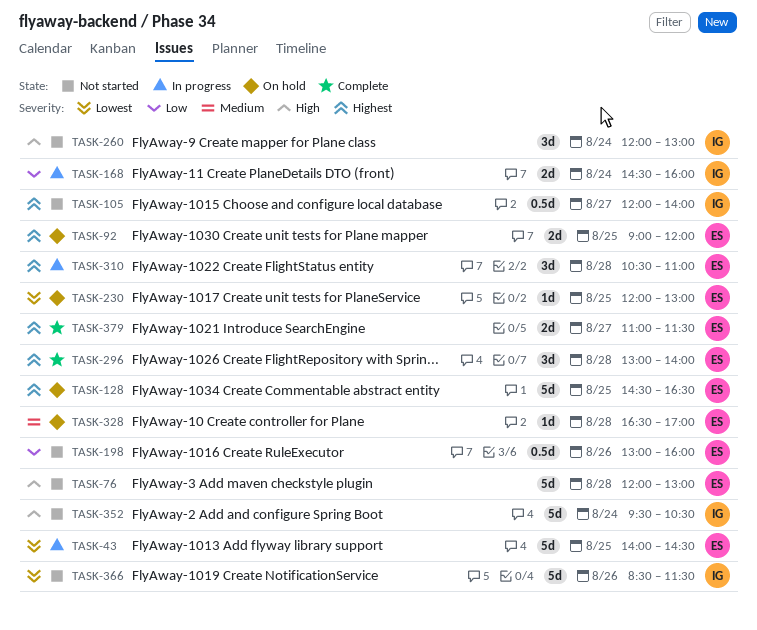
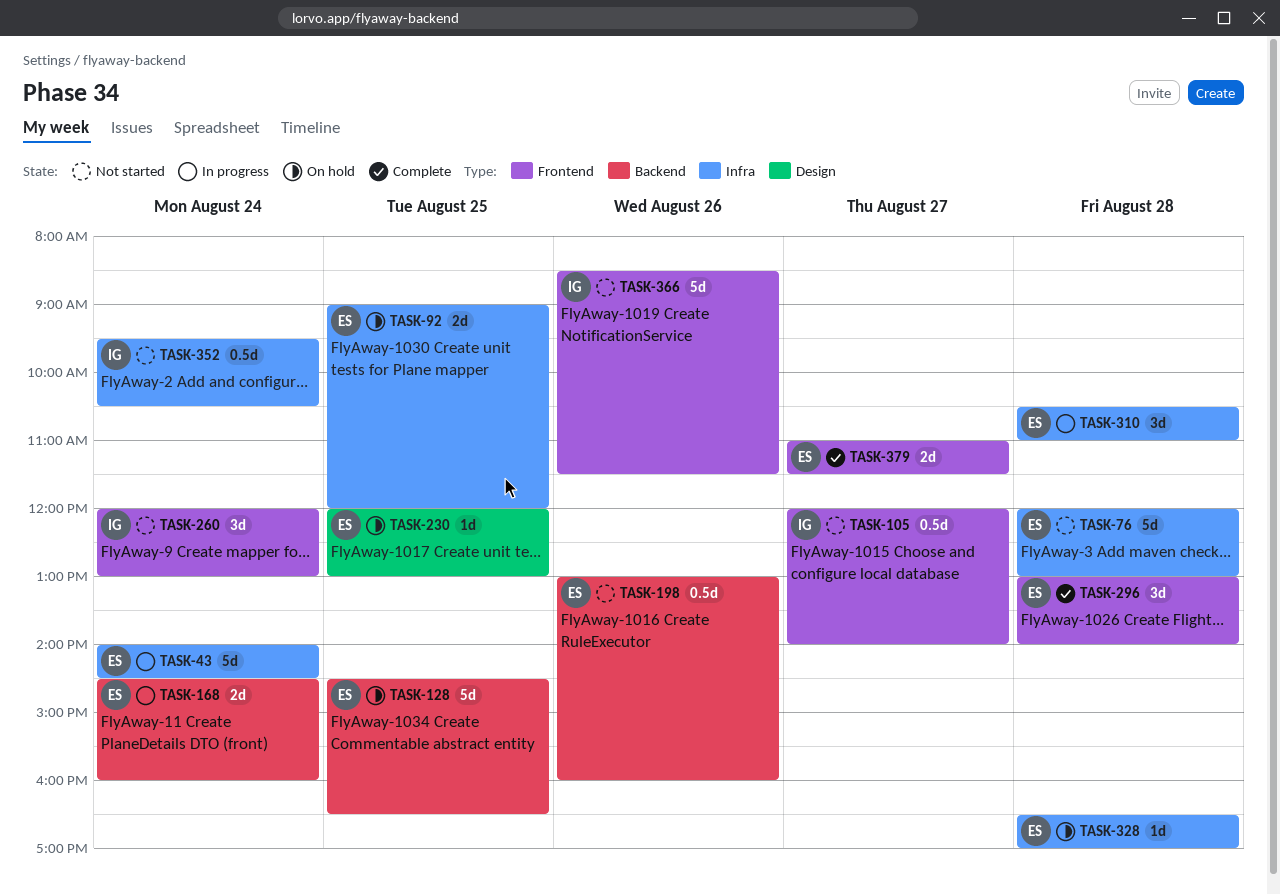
TASK-43, day: Aug 25 -> Aug 24
TASK-168, owner: IG -> ES
TASK-352, estimate: 5d -> 0.5d

